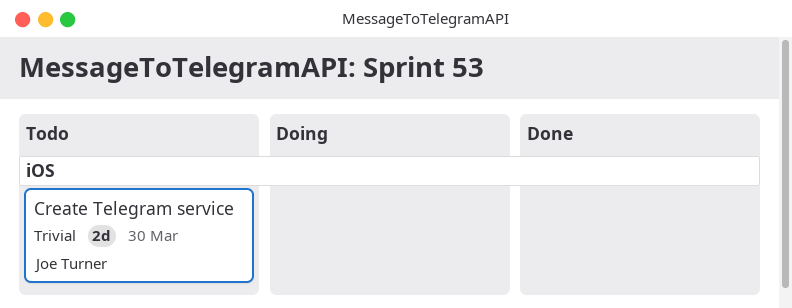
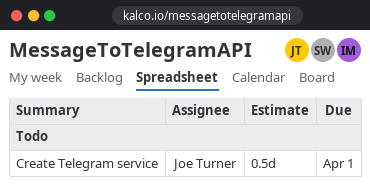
Create Telegram service, estimate: 2d -> 0.5d
Create Telegram service, due: Mar 30 -> Apr 1

